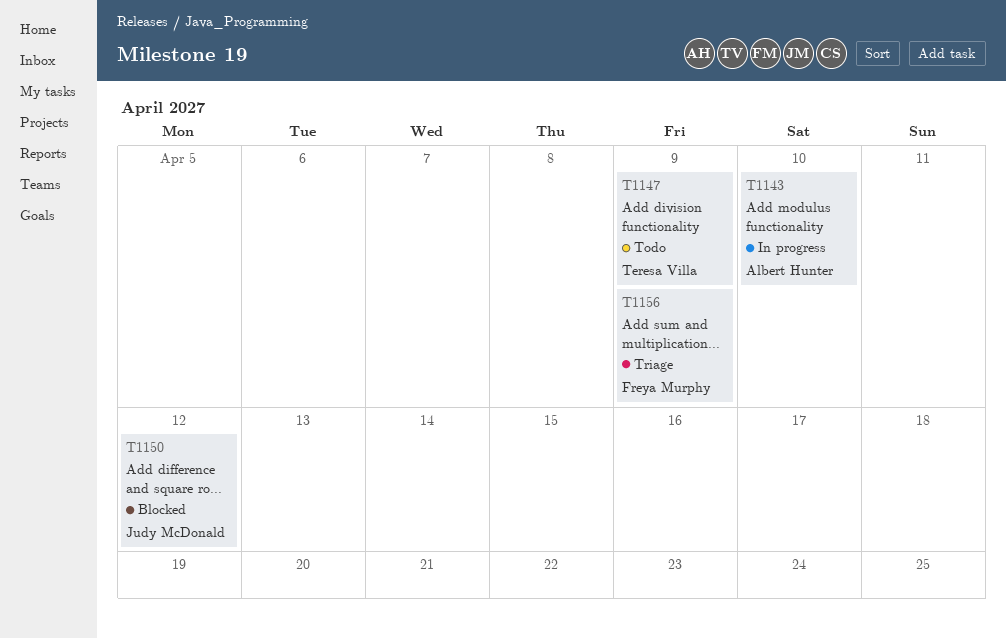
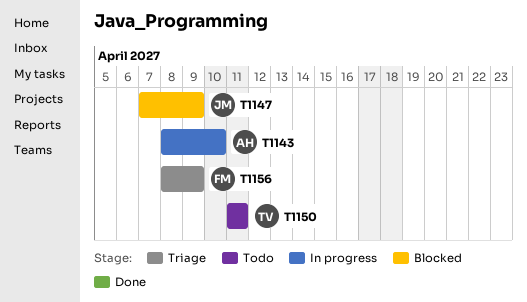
T1147, status: Todo -> Blocked
T1147, owner: Teresa Villa -> Judy McDonald
T1150, status: Blocked -> Todo
T1150, owner: Judy McDonald -> Teresa Villa
T1150, due: Apr 12 -> Apr 11

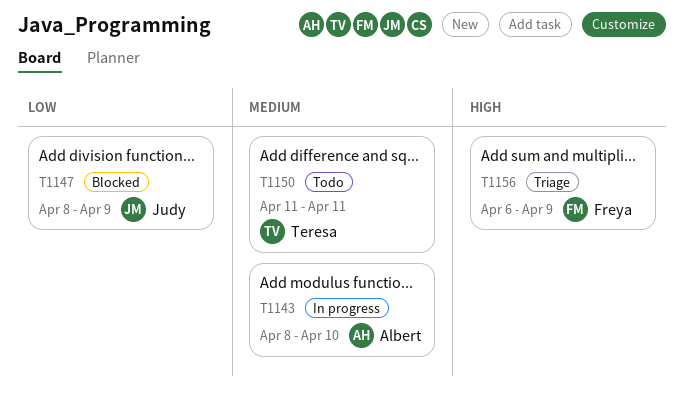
T1147, start: Apr 7 -> Apr 8
T1156, start: Apr 8 -> Apr 6

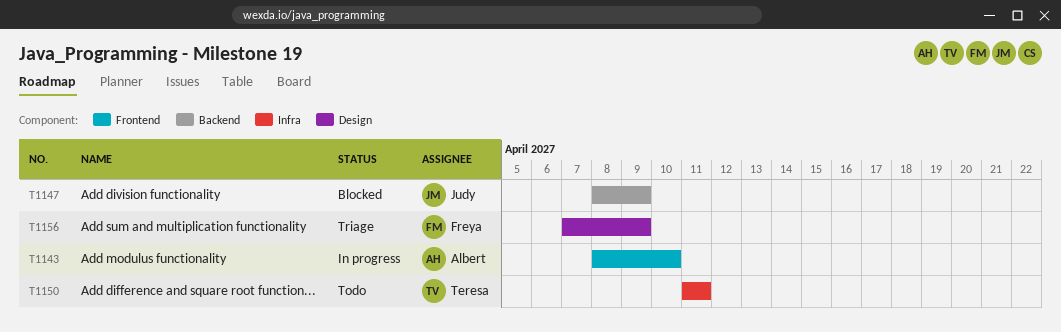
T1156, start: Apr 6 -> Apr 7

